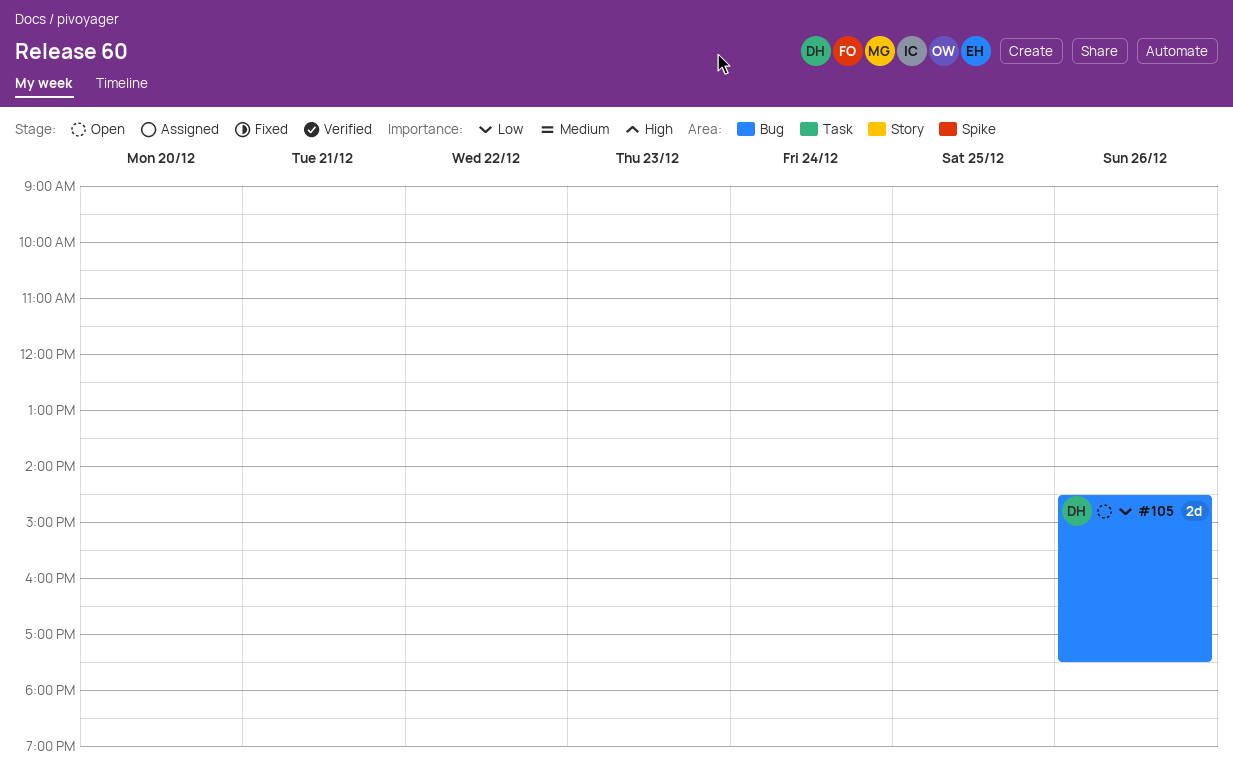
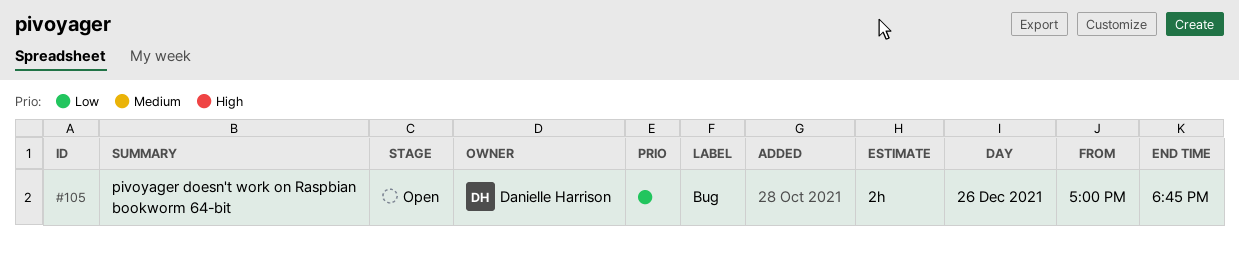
#105, estimate: 2d -> 2h
#105, begins: 14:30 -> 17:00
#105, ends: 17:30 -> 18:45

